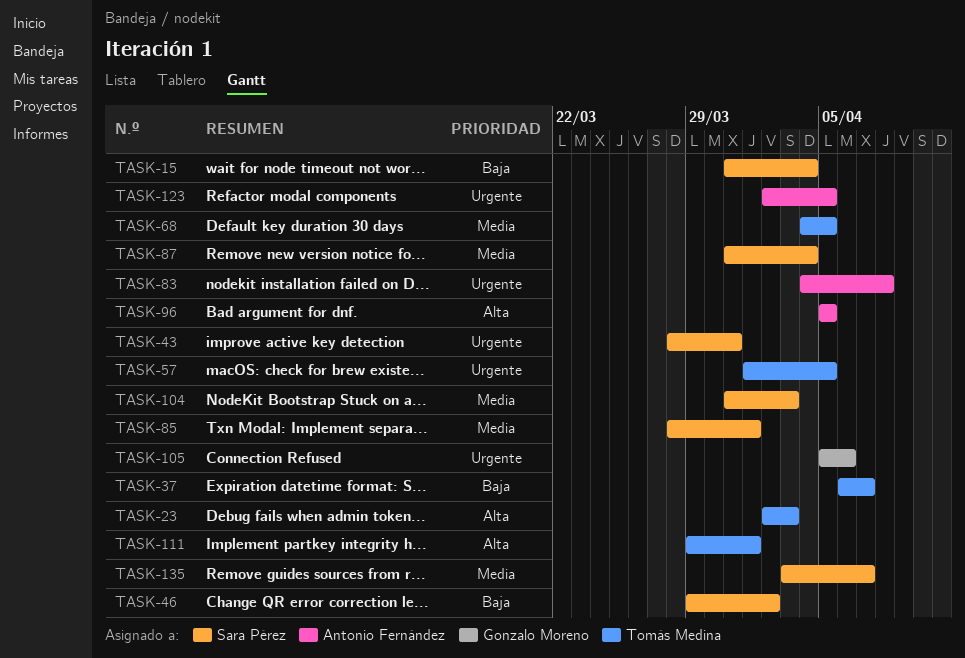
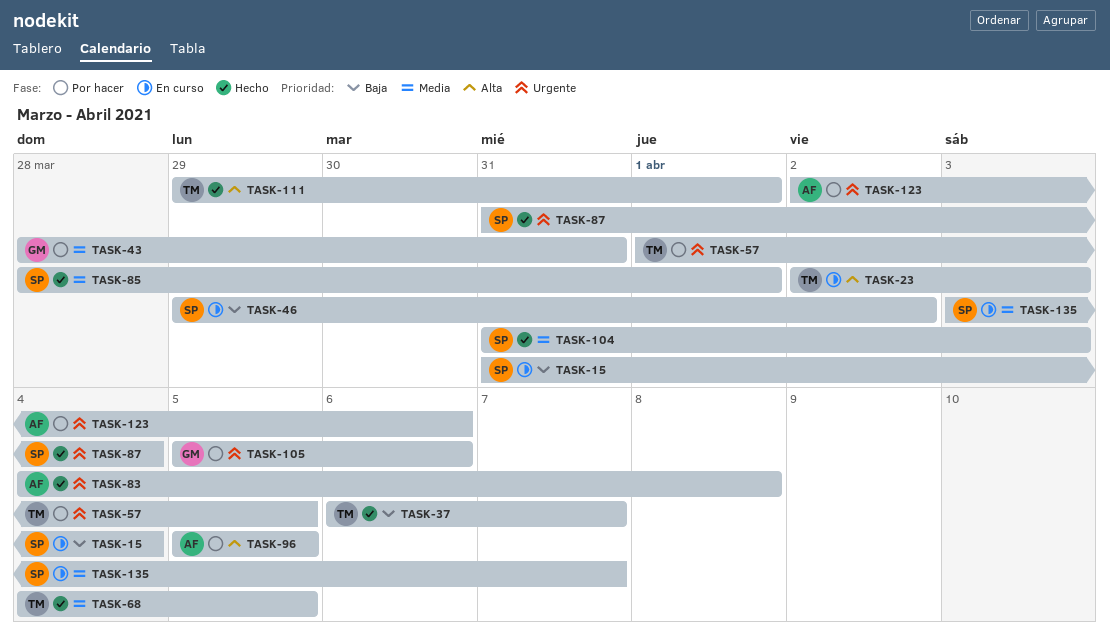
TASK-43, owner: Sara Pérez -> Gonzalo Moreno
TASK-43, priority: Urgente -> Media
TASK-87, priority: Media -> Urgente
TASK-123, due: Apr 5 -> Apr 6

